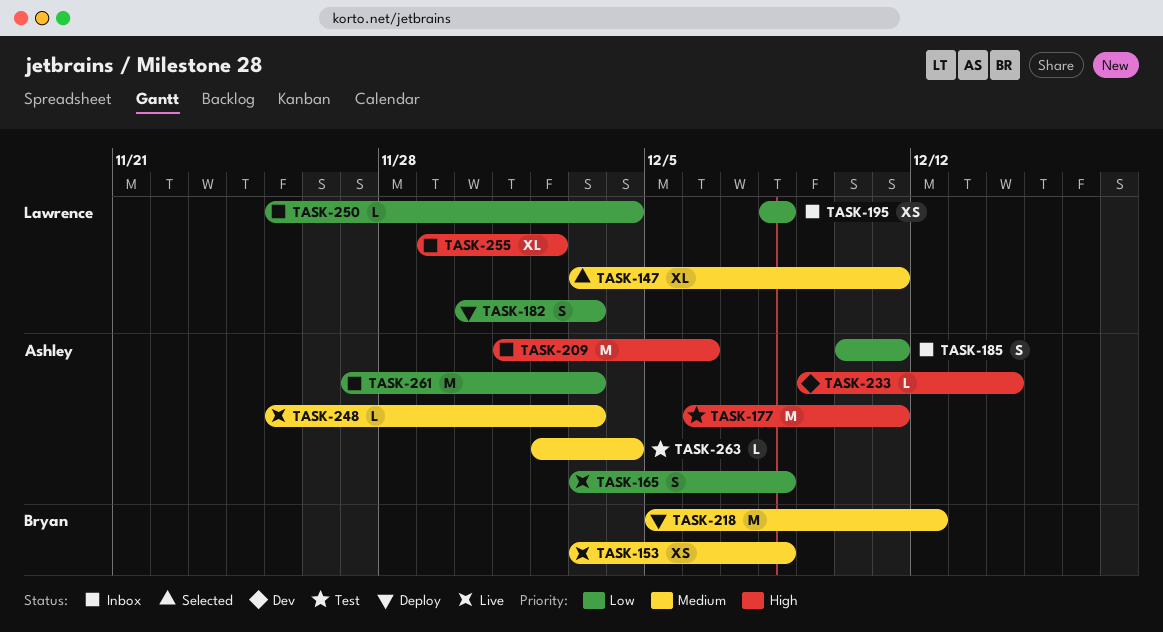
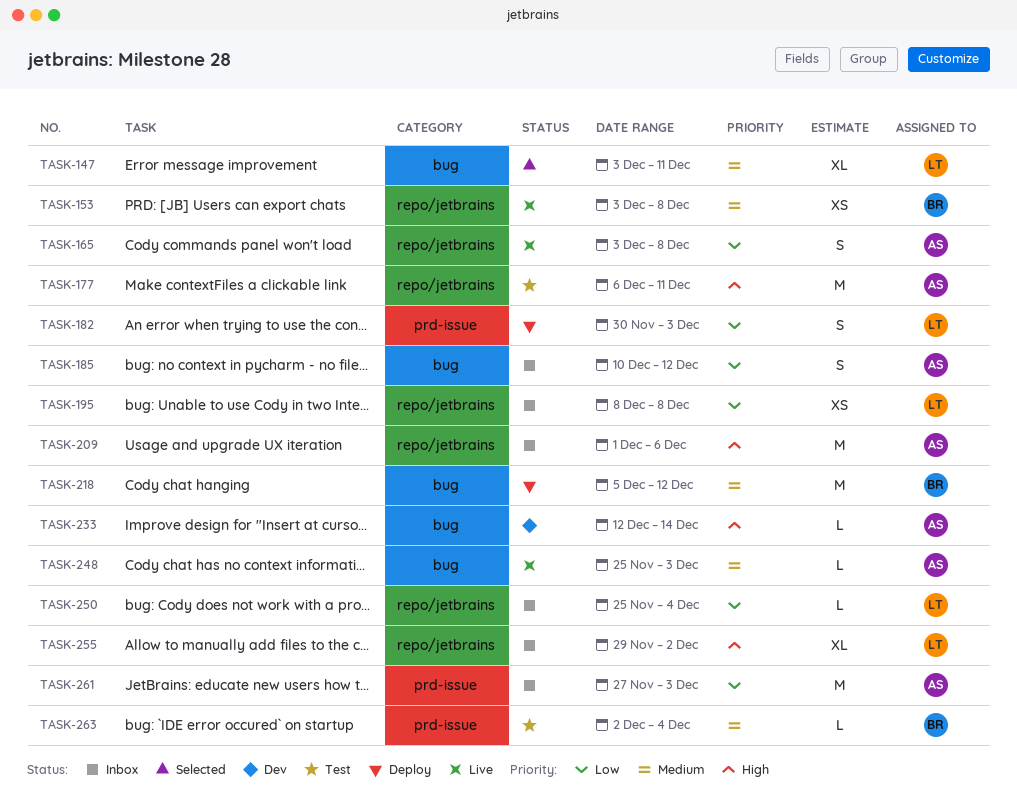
TASK-185, due: Dec 11 -> Dec 12
TASK-233, start: Dec 9 -> Dec 12
TASK-263, owner: Ashley -> Bryan

